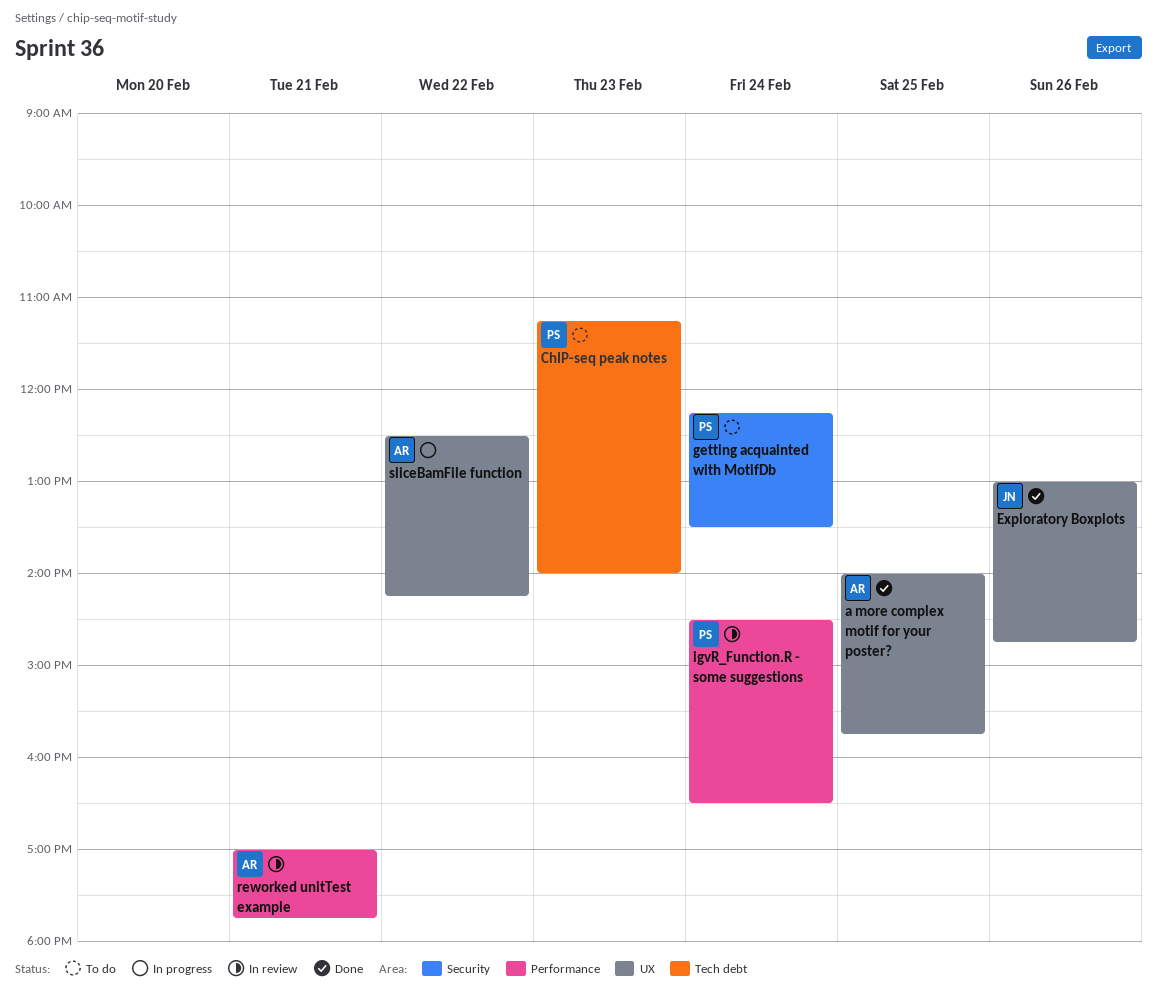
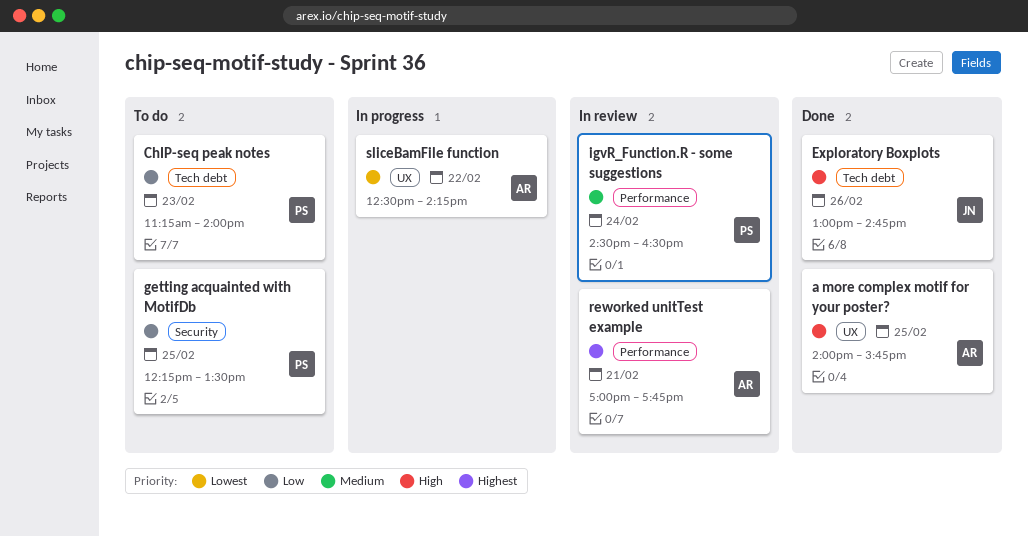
Exploratory Boxplots, label: UX -> Tech debt
getting acquainted with MotifDb, day: Feb 24 -> Feb 25

